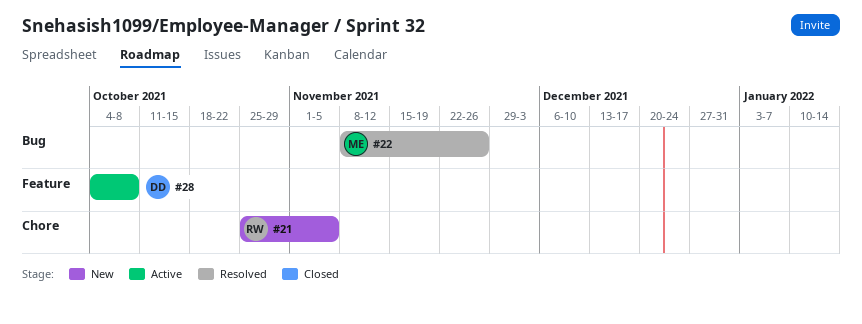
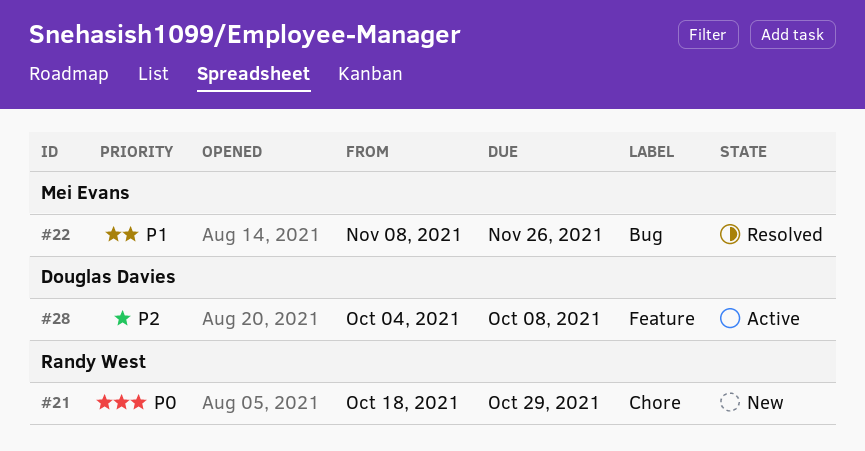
#21, start: Oct 25 -> Oct 18
#21, due: Nov 5 -> Oct 29

